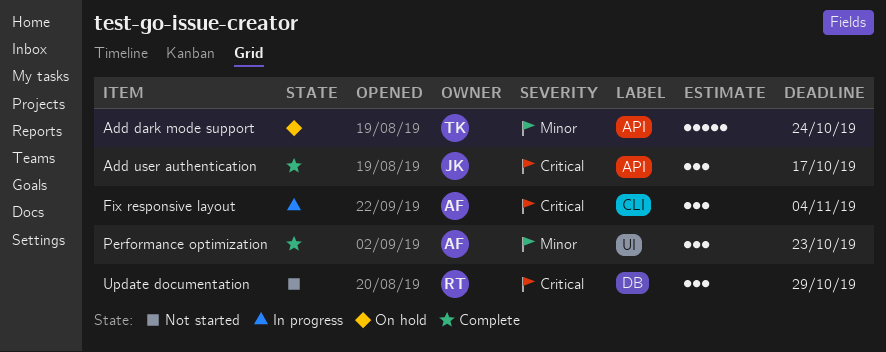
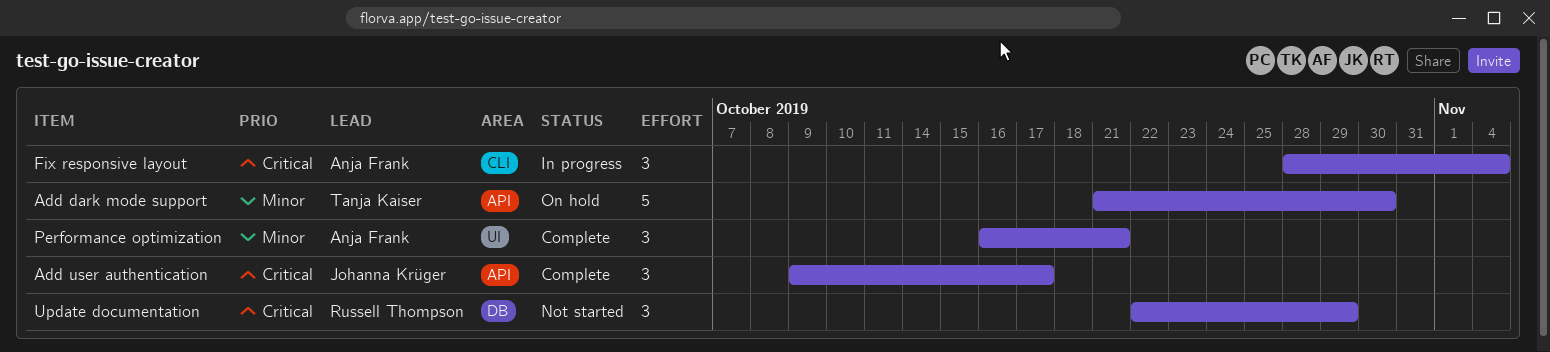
Add dark mode support, due: Oct 24 -> Oct 30
Performance optimization, due: Oct 23 -> Oct 21

